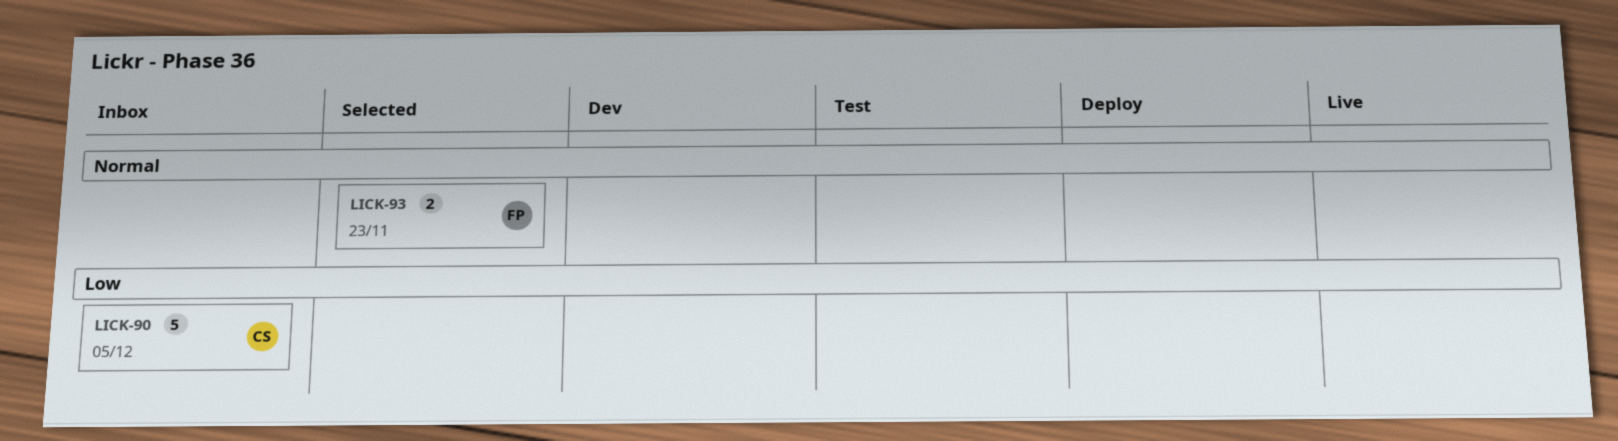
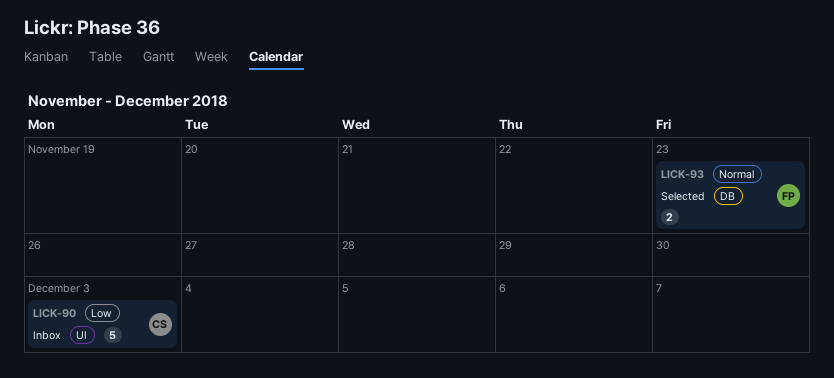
LICK-90, due: Dec 5 -> Dec 3

